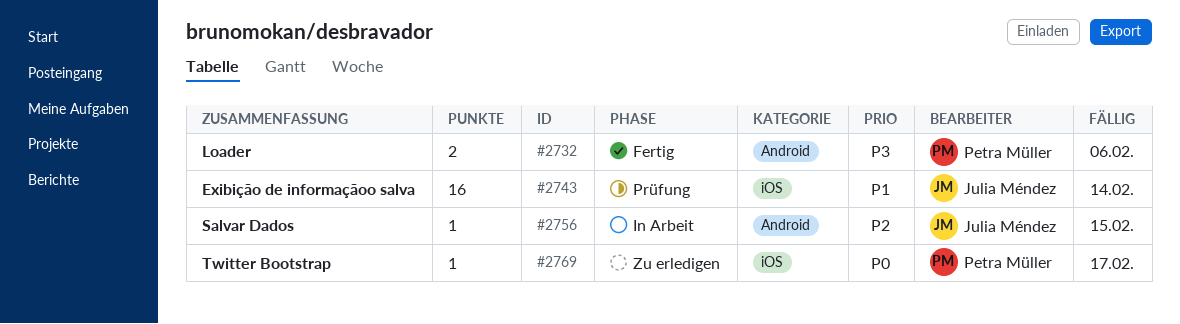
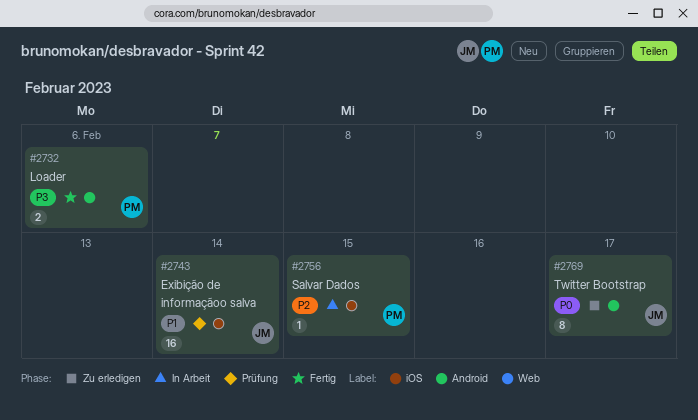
#2756, owner: Julia Méndez -> Petra Müller
#2756, label: Android -> iOS
#2769, owner: Petra Müller -> Julia Méndez
#2769, label: iOS -> Android
#2769, estimate: 1 -> 8

